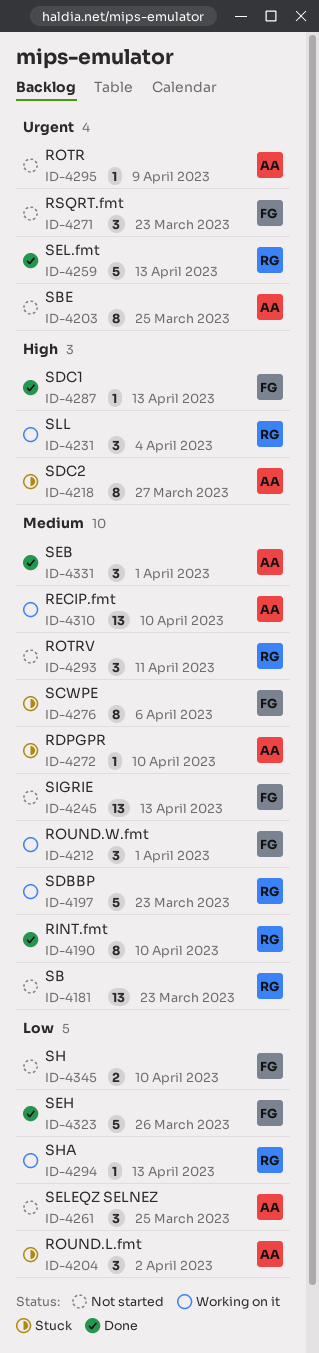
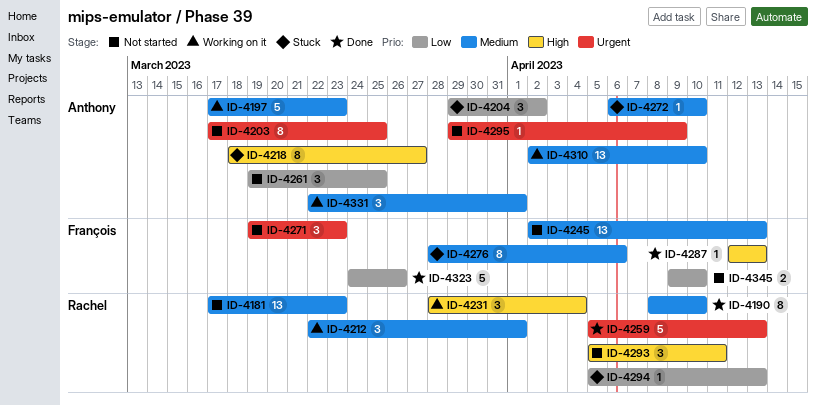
ID-4197, owner: Rachel -> Anthony
ID-4212, owner: François -> Rachel
ID-4293, priority: Medium -> High
ID-4294, status: Working on it -> Stuck
ID-4331, status: Done -> Working on it

